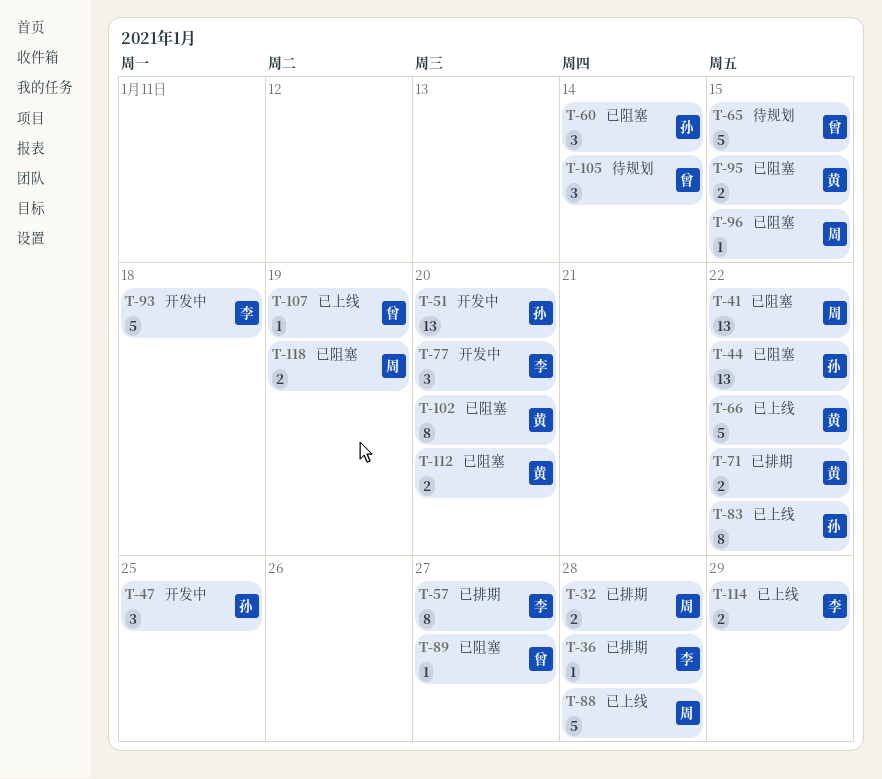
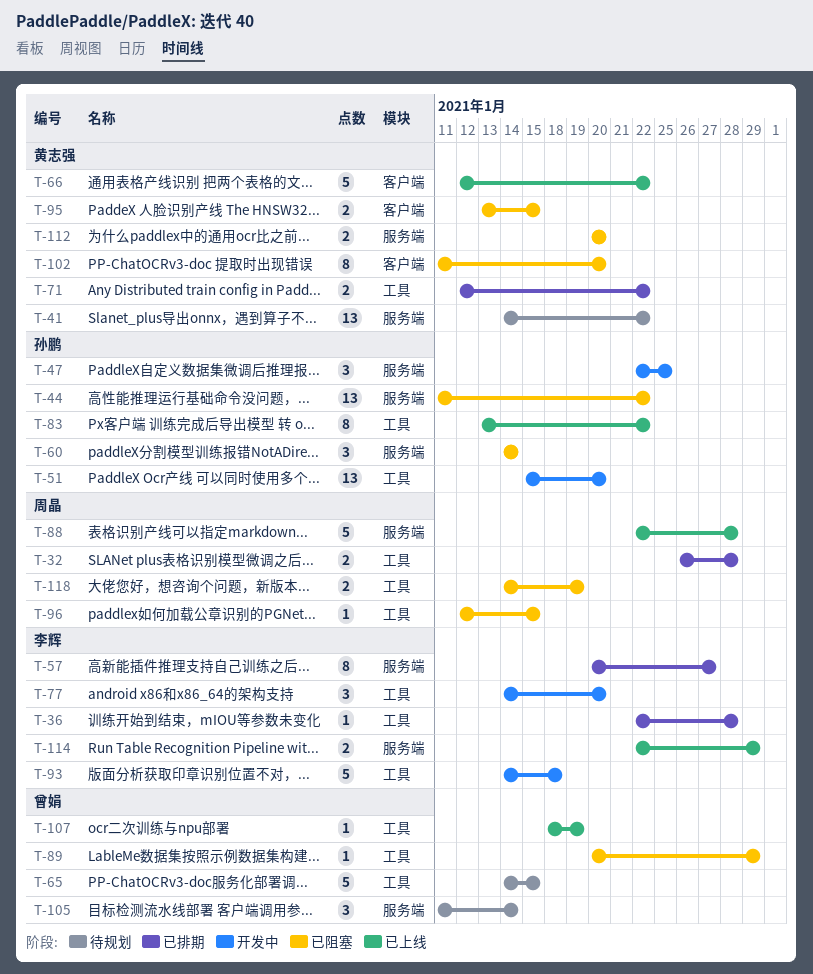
T-41, status: 已阻塞 -> 待规划
T-41, owner: 周晶 -> 黄志强
T-89, due: Jan 27 -> Jan 29

